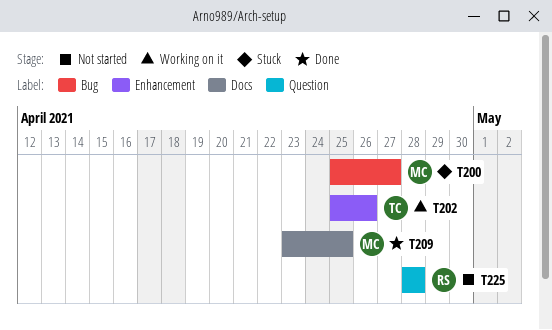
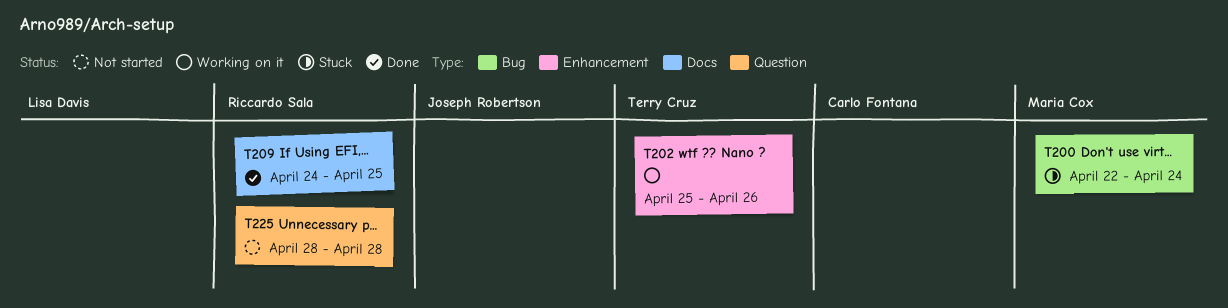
T200, start: Apr 25 -> Apr 22
T200, due: Apr 27 -> Apr 24
T209, owner: Maria Cox -> Riccardo Sala
T209, start: Apr 23 -> Apr 24

